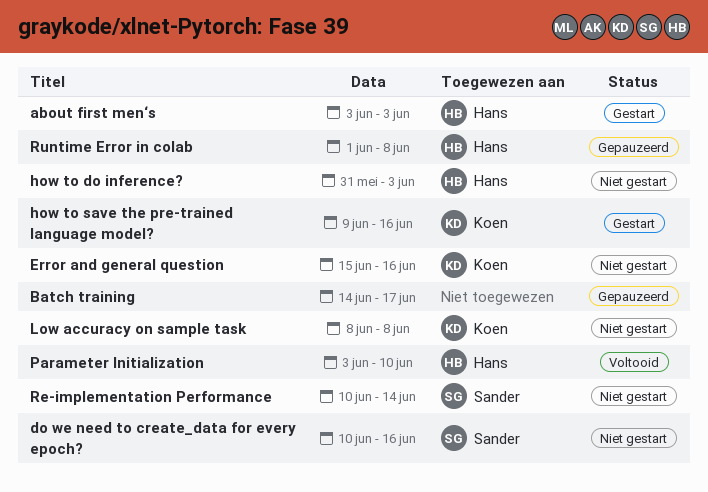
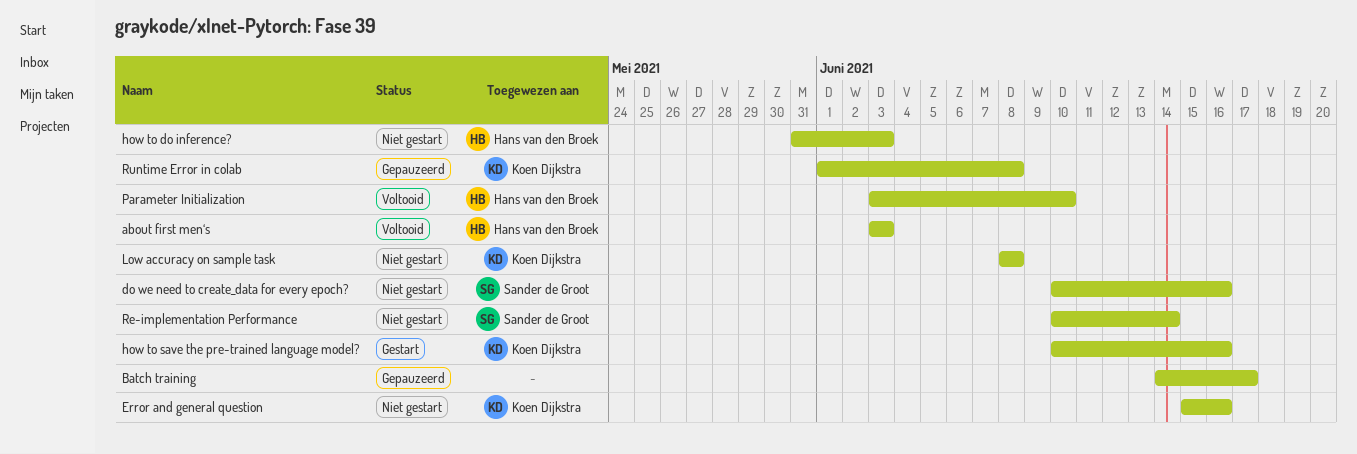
about first men‘s, status: Gestart -> Voltooid
how to save the pre-trained language model?, start: Jun 9 -> Jun 10
Runtime Error in colab, owner: Hans van den Broek -> Koen Dijkstra

